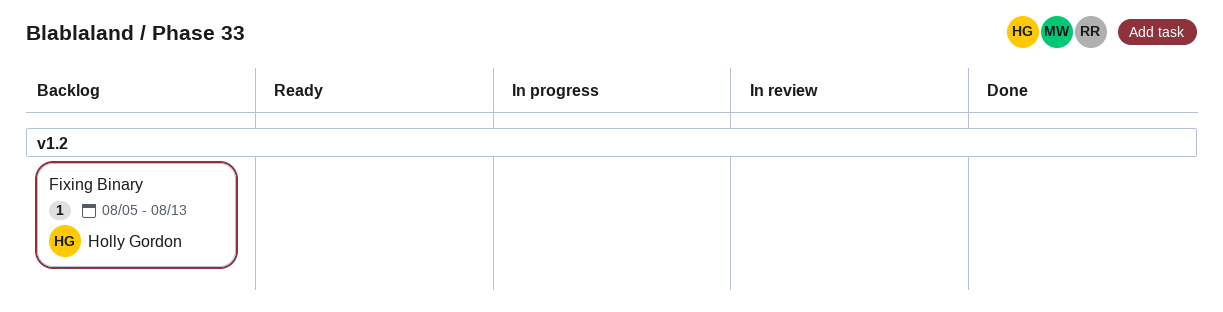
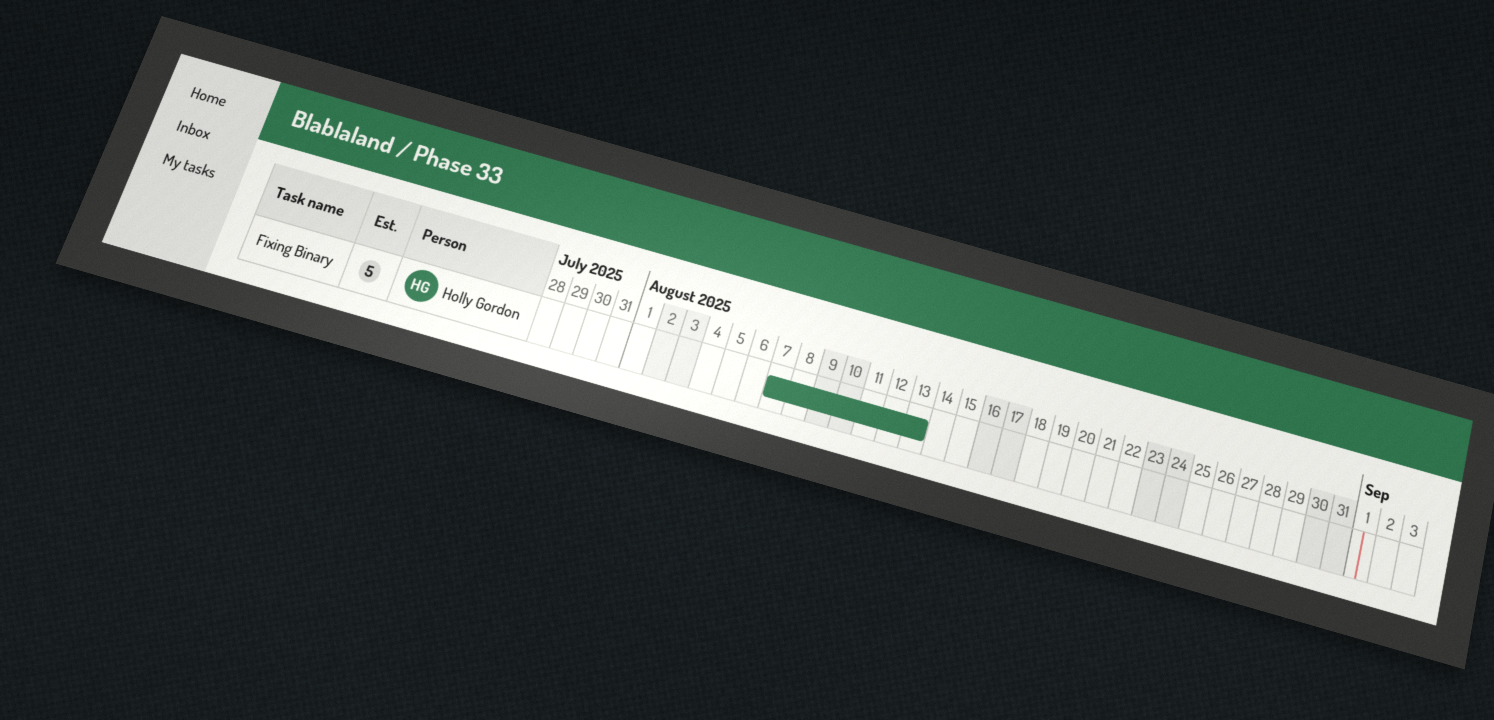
Fixing Binary, estimate: 1 -> 5
Fixing Binary, start: Aug 5 -> Aug 7

